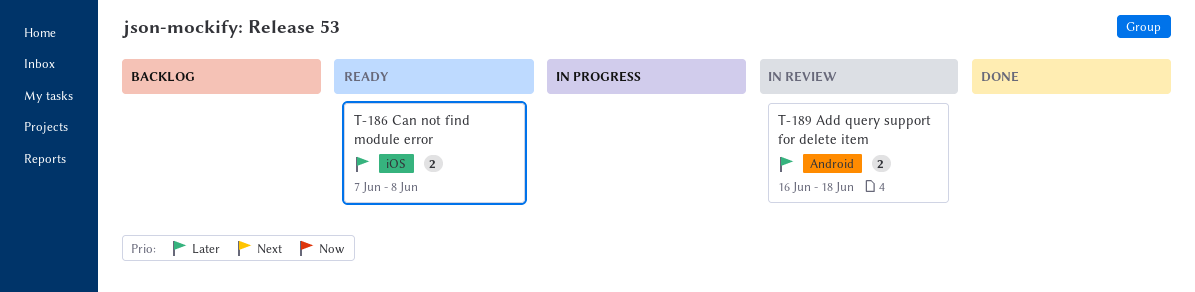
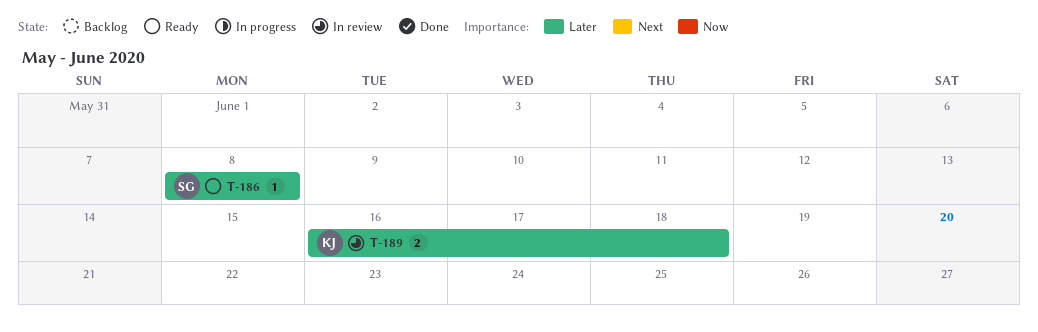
T-186, estimate: 2 -> 1
T-186, start: Jun 7 -> Jun 8

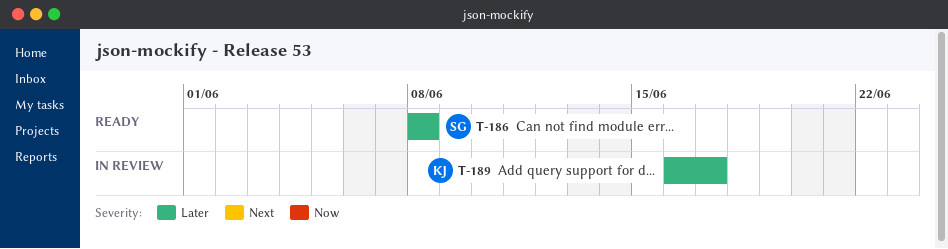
T-189, due: Jun 18 -> Jun 17

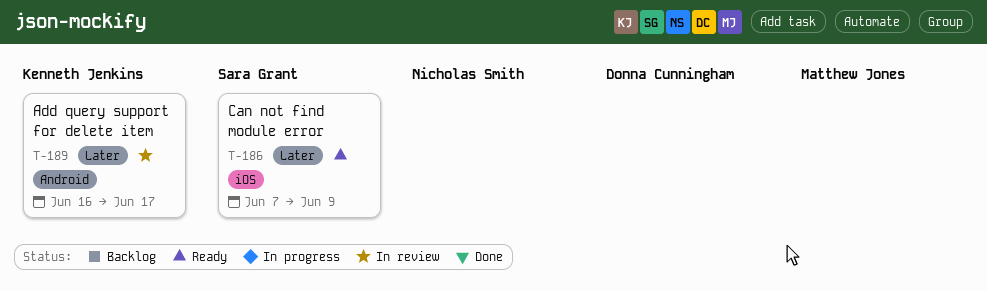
T-186, start: Jun 8 -> Jun 7
T-186, due: Jun 8 -> Jun 9

